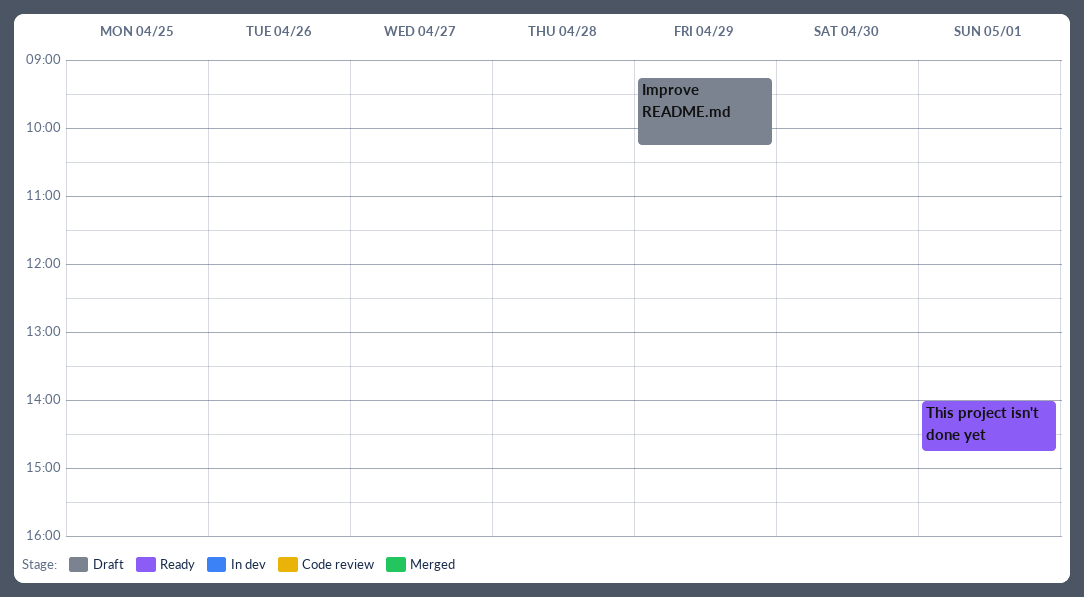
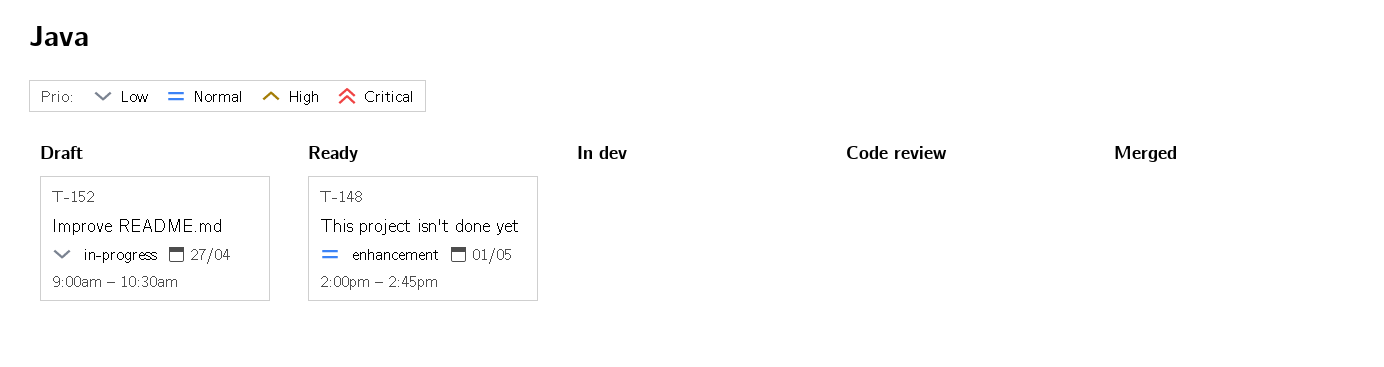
Improve README.md, day: Apr 29 -> Apr 27
Improve README.md, begins: 09:15 -> 09:00
Improve README.md, ends: 10:15 -> 10:30

